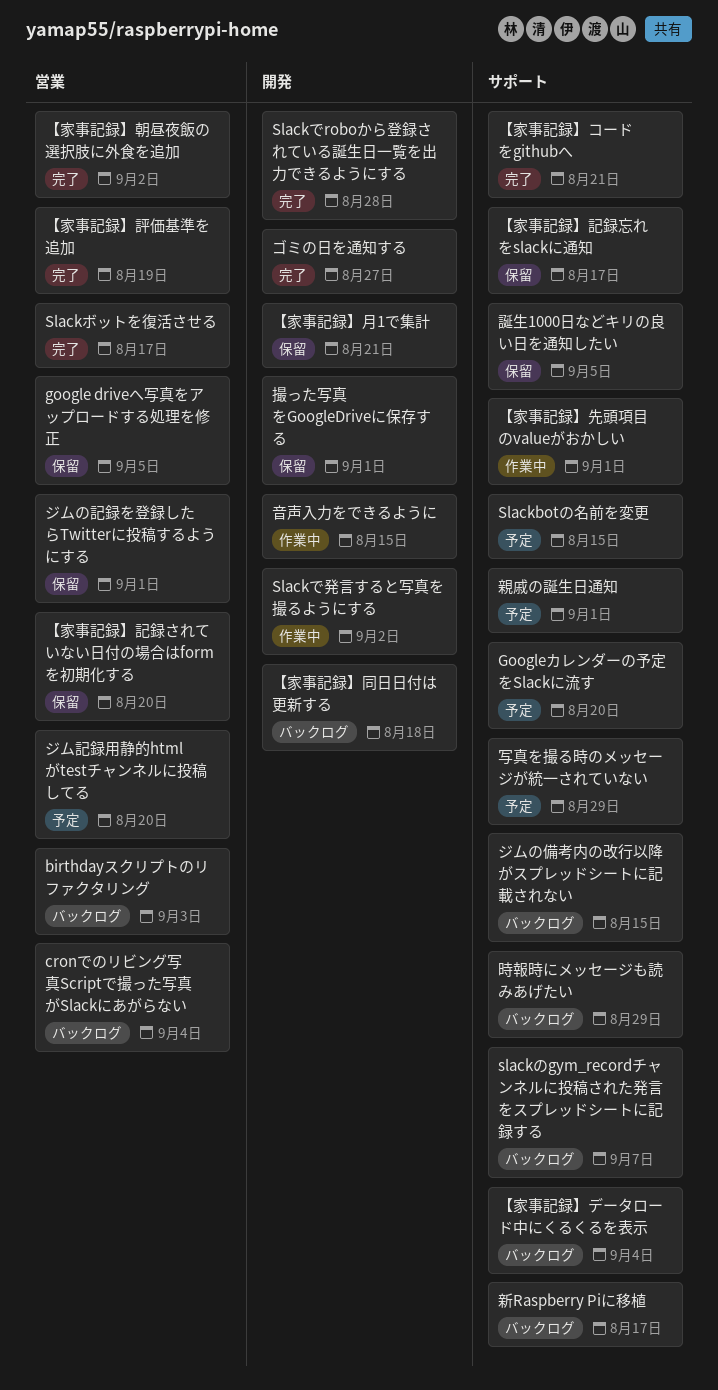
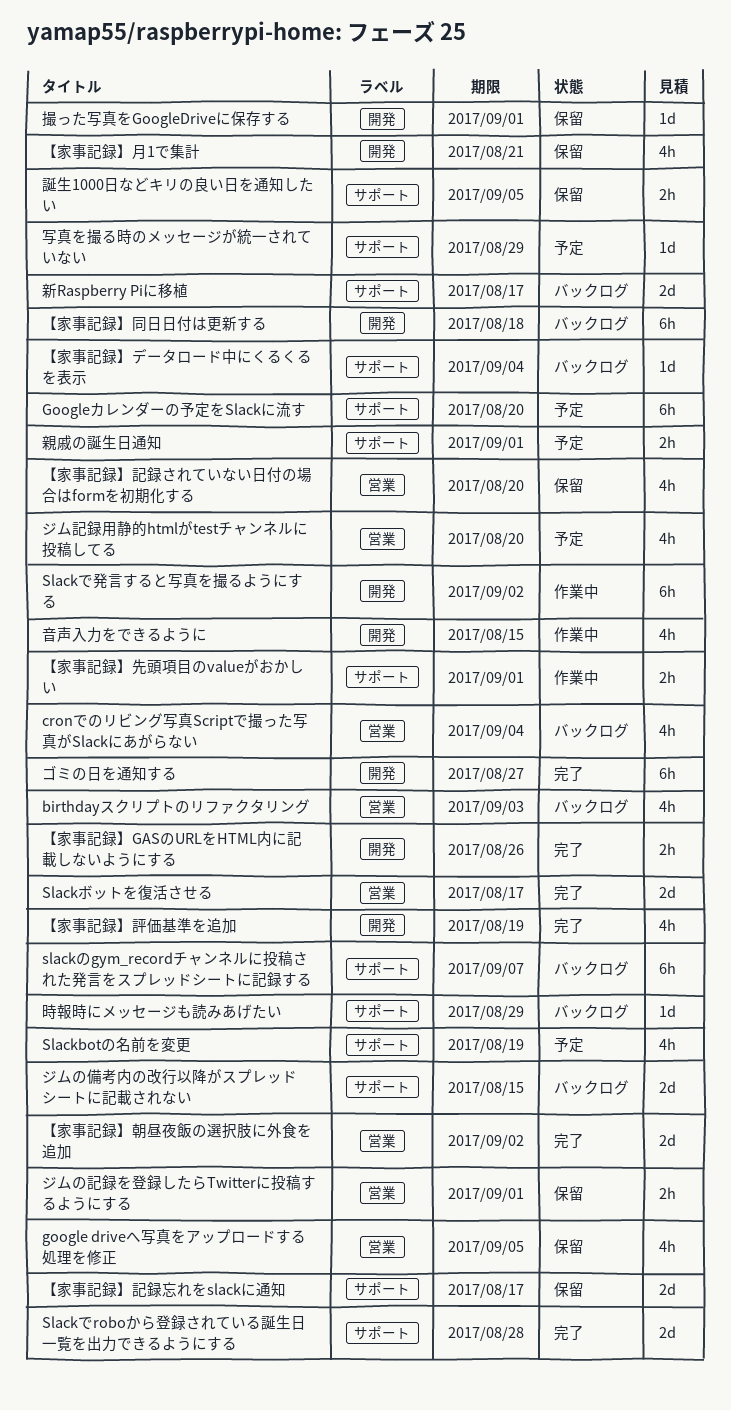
Slackbotの名前を変更, due: Aug 15 -> Aug 19
Slackでroboから登録されている誕生日一覧を出力できるようにする, label: 開発 -> サポート
【家事記録】GASのURLをHTML内に記載しないようにする: none -> present
【家事記録】コードをgithubへ: present -> none
【家事記録】評価基準を追加, label: 営業 -> 開発

